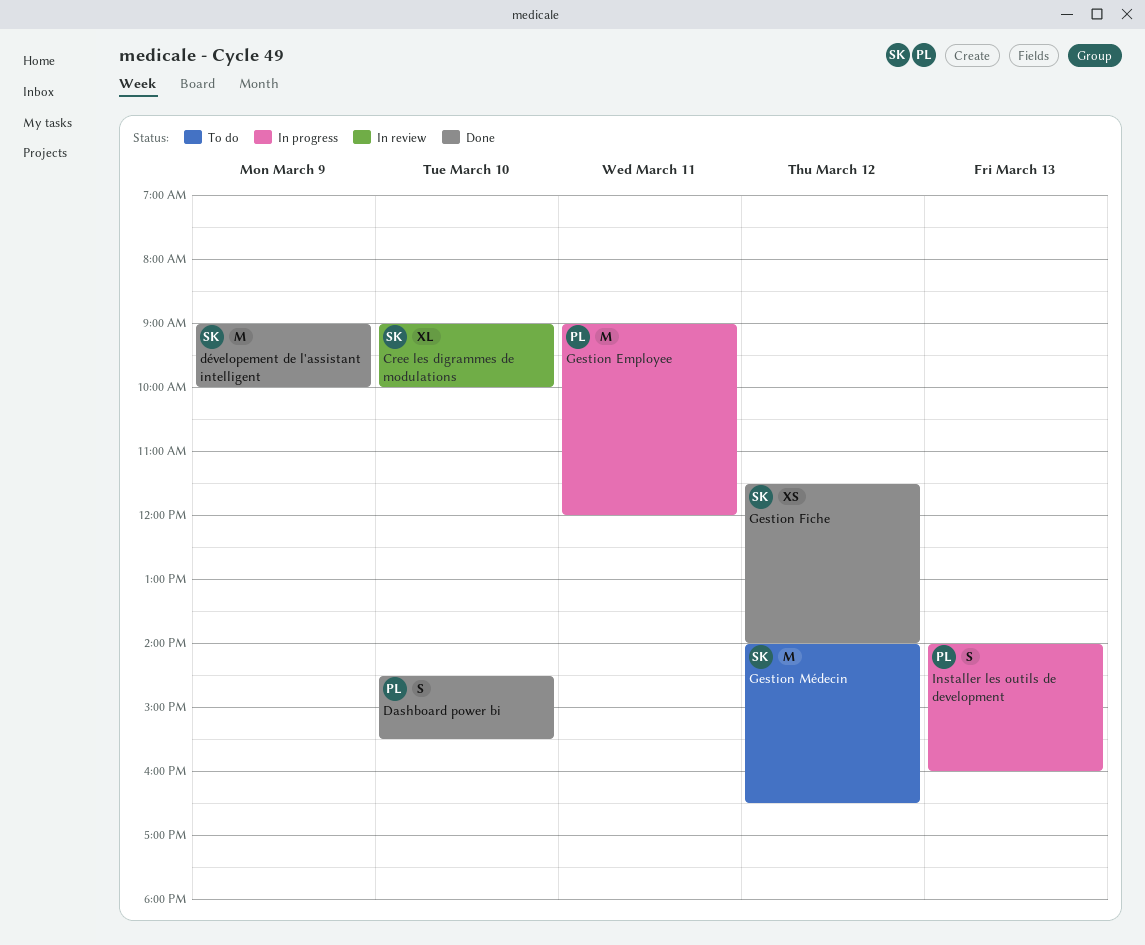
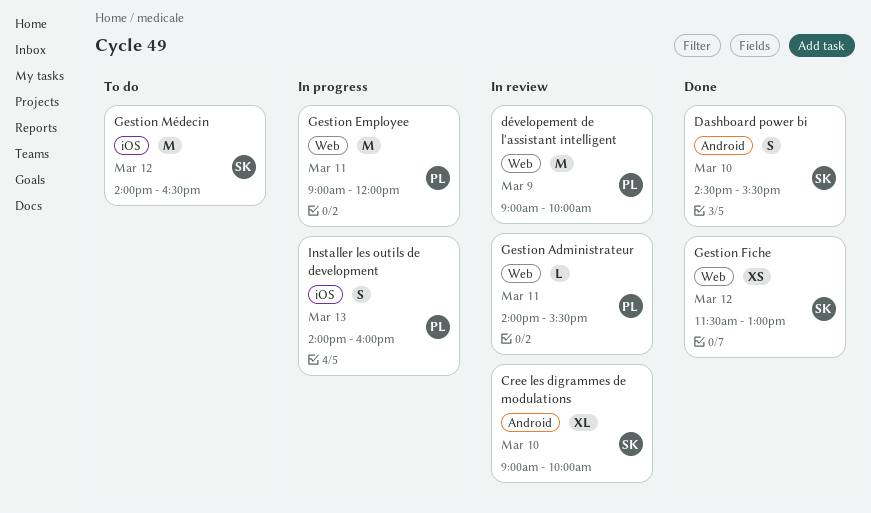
Dashboard power bi, owner: PL -> SK
dévelopement de l'assistant intelligent, status: Done -> In review
dévelopement de l'assistant intelligent, owner: SK -> PL
Gestion Administrateur: none -> present
Gestion Fiche, ends: 14:00 -> 13:00

